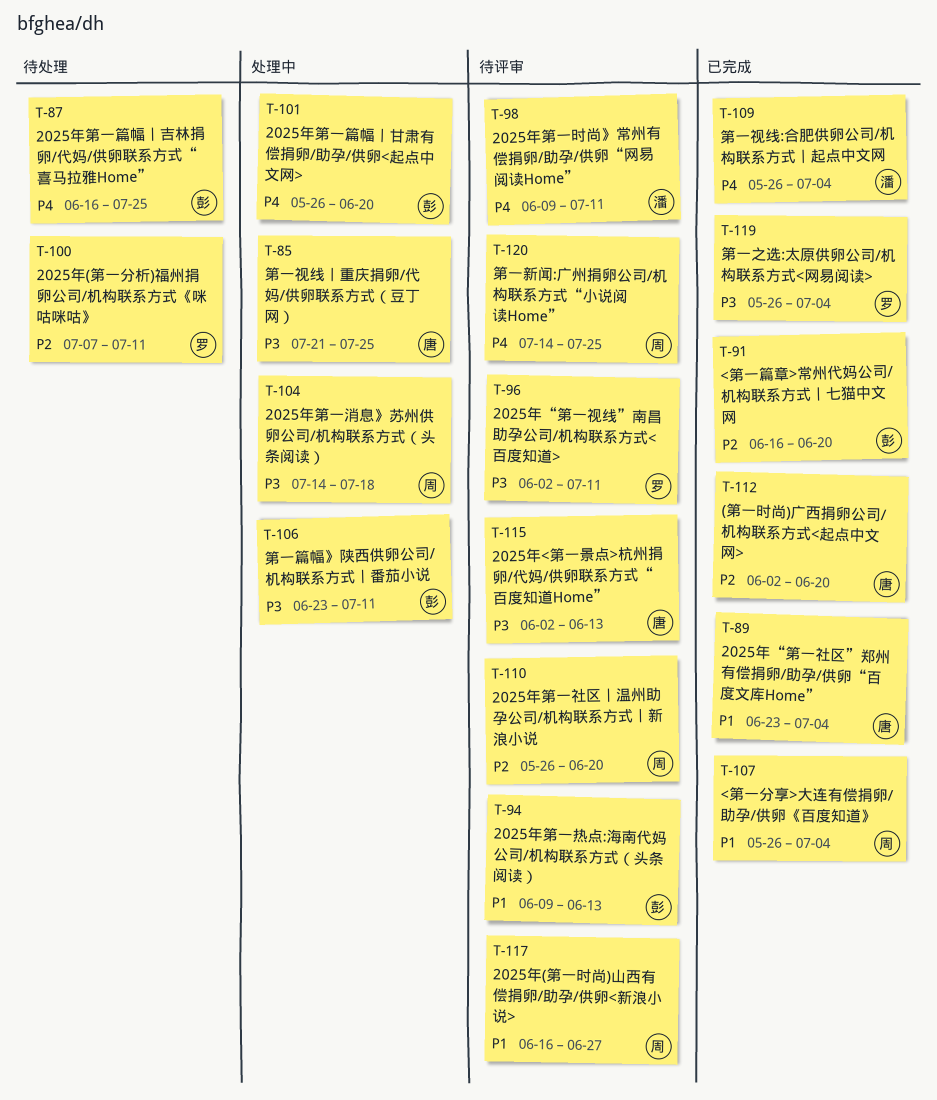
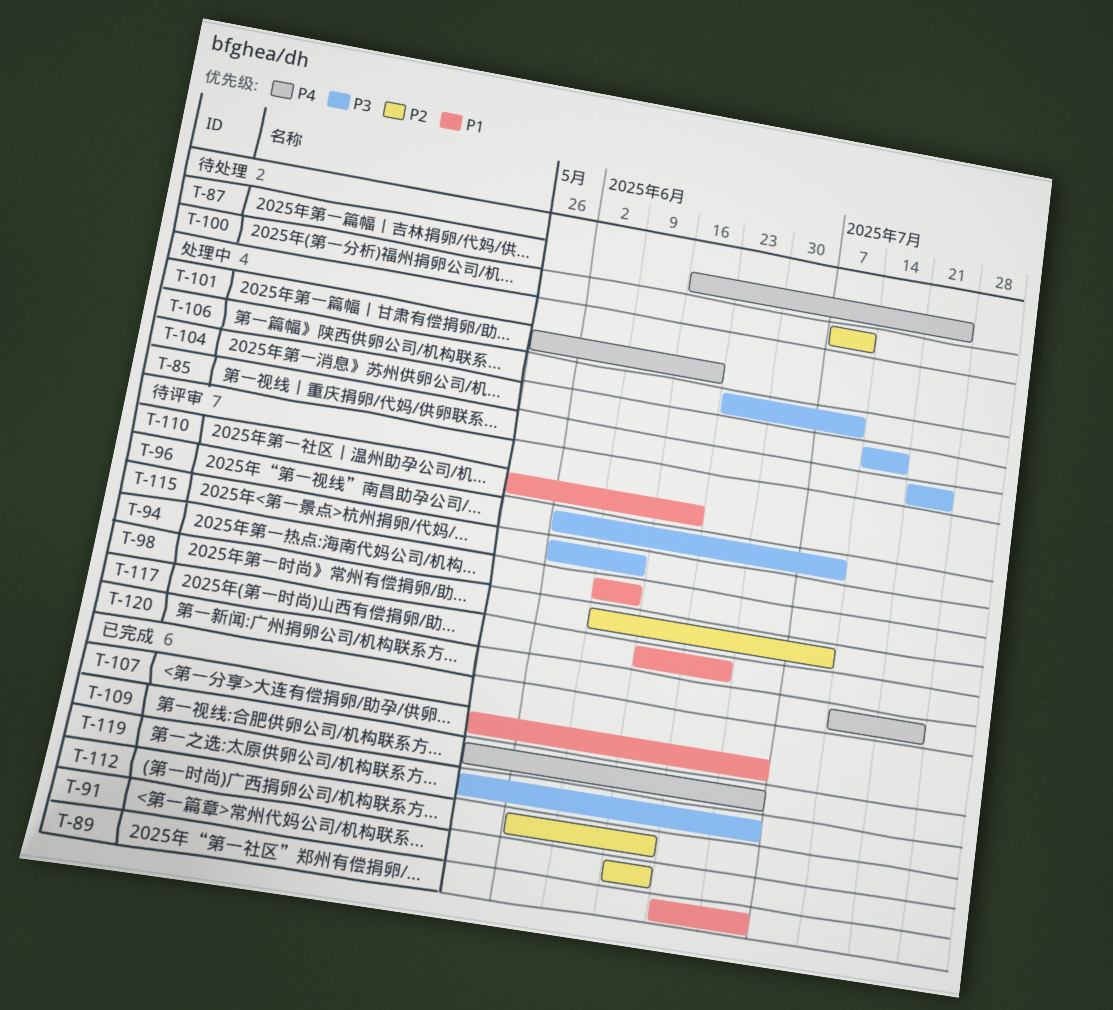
T-98, priority: P4 -> P2
T-110, priority: P2 -> P1

